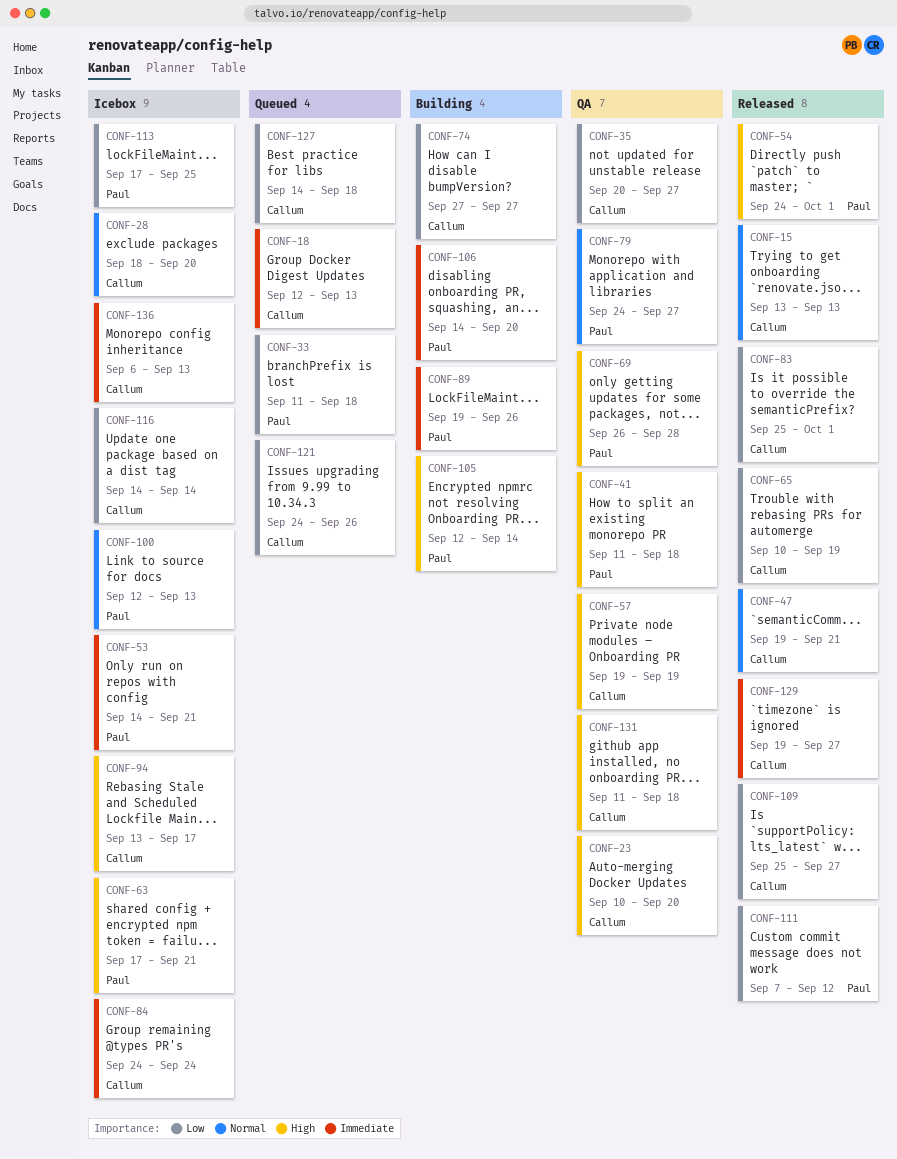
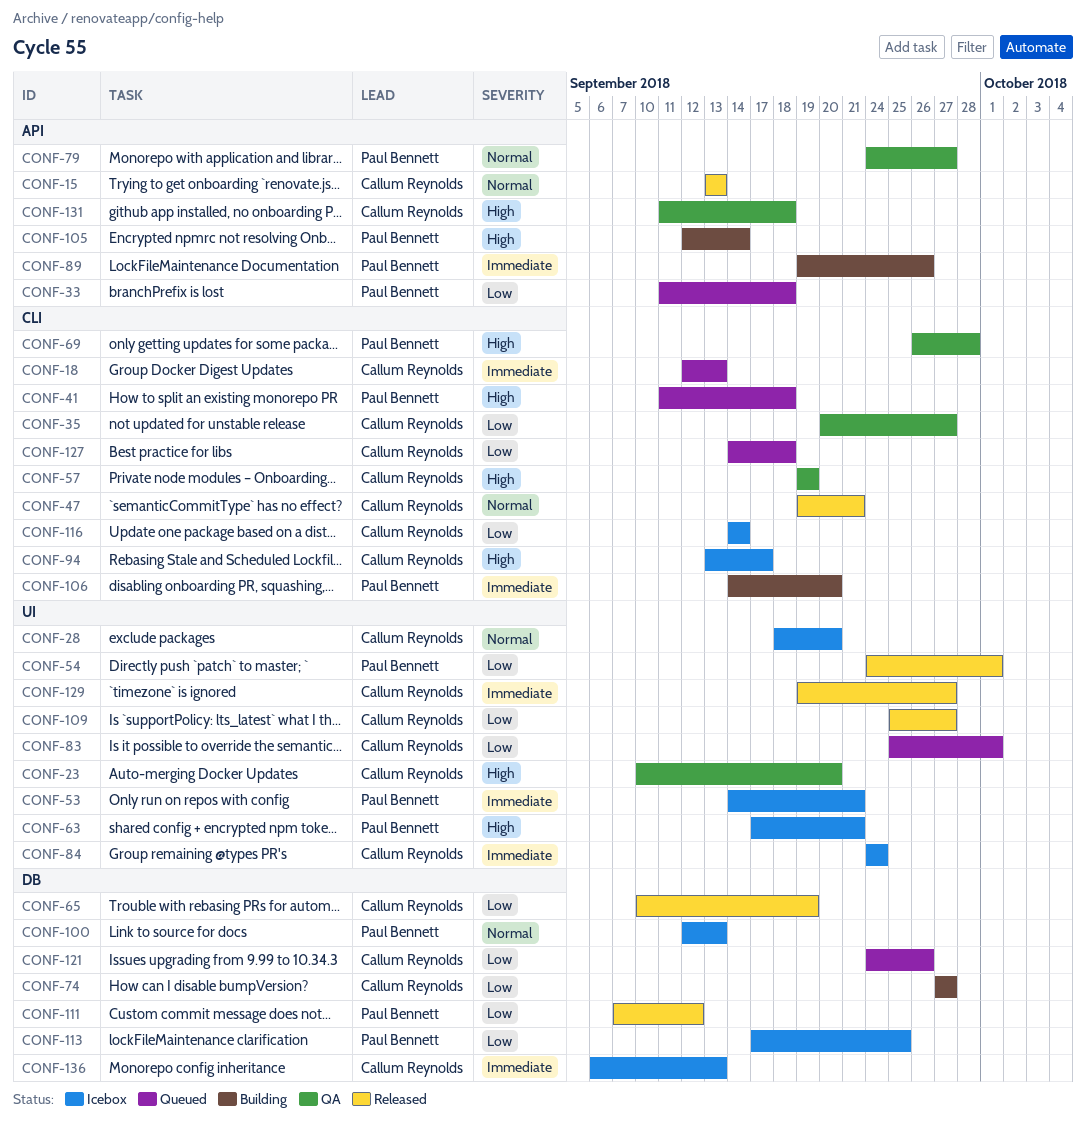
CONF-41, status: QA -> Queued
CONF-54, priority: High -> Low
CONF-83, status: Released -> Queued

